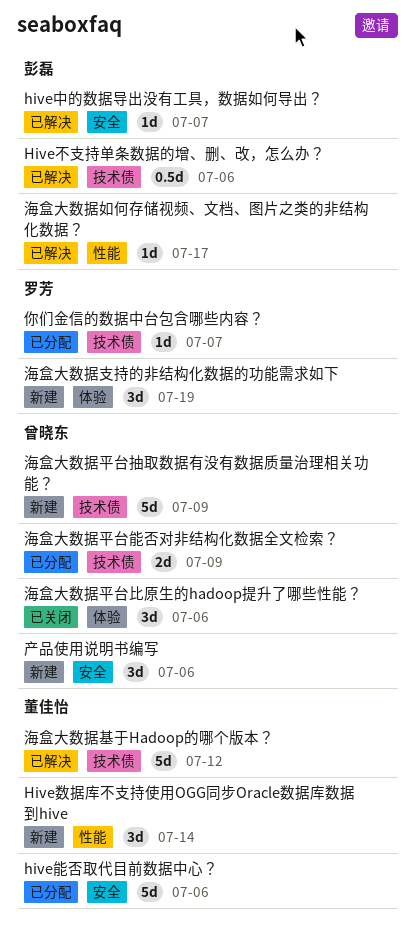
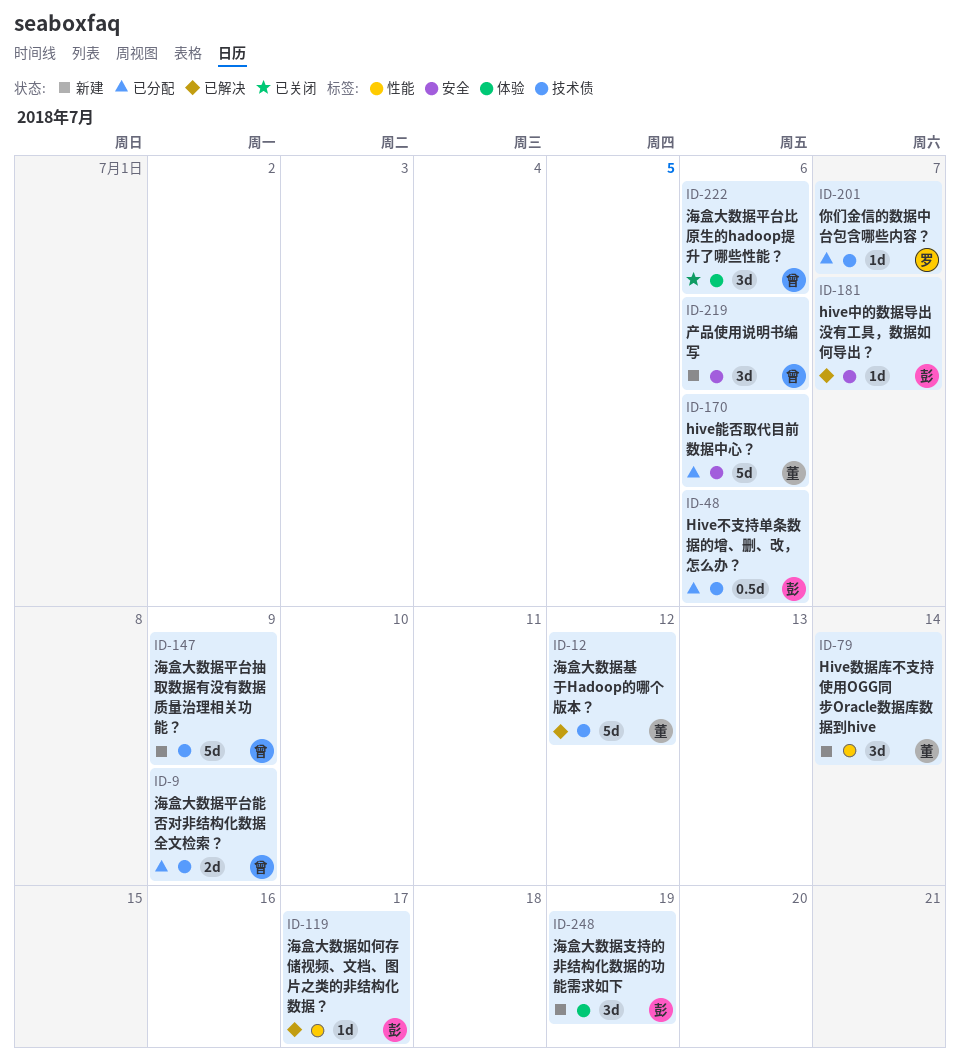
Hive不支持单条数据的增、删、改，怎么办？, status: 已解决 -> 已分配
海盒大数据支持的非结构化数据的功能需求如下, owner: 罗芳 -> 彭磊

